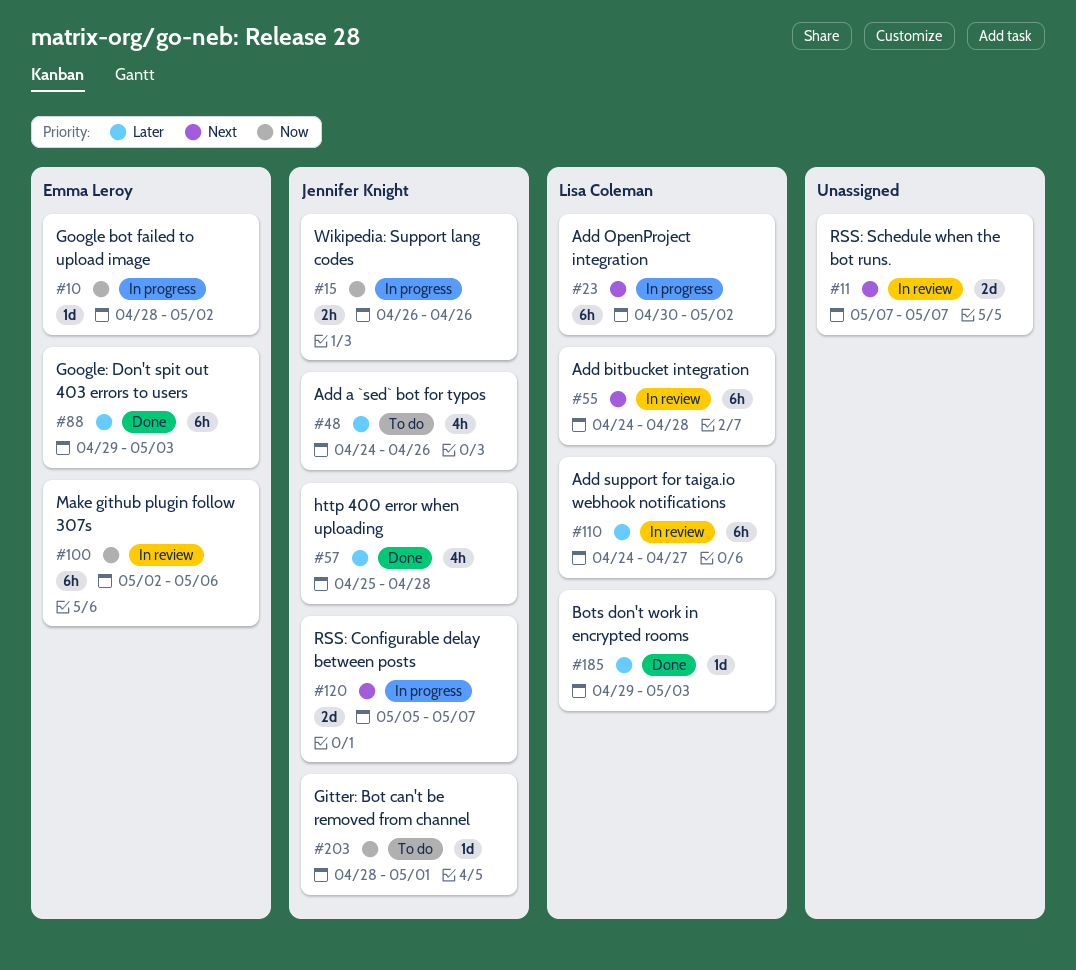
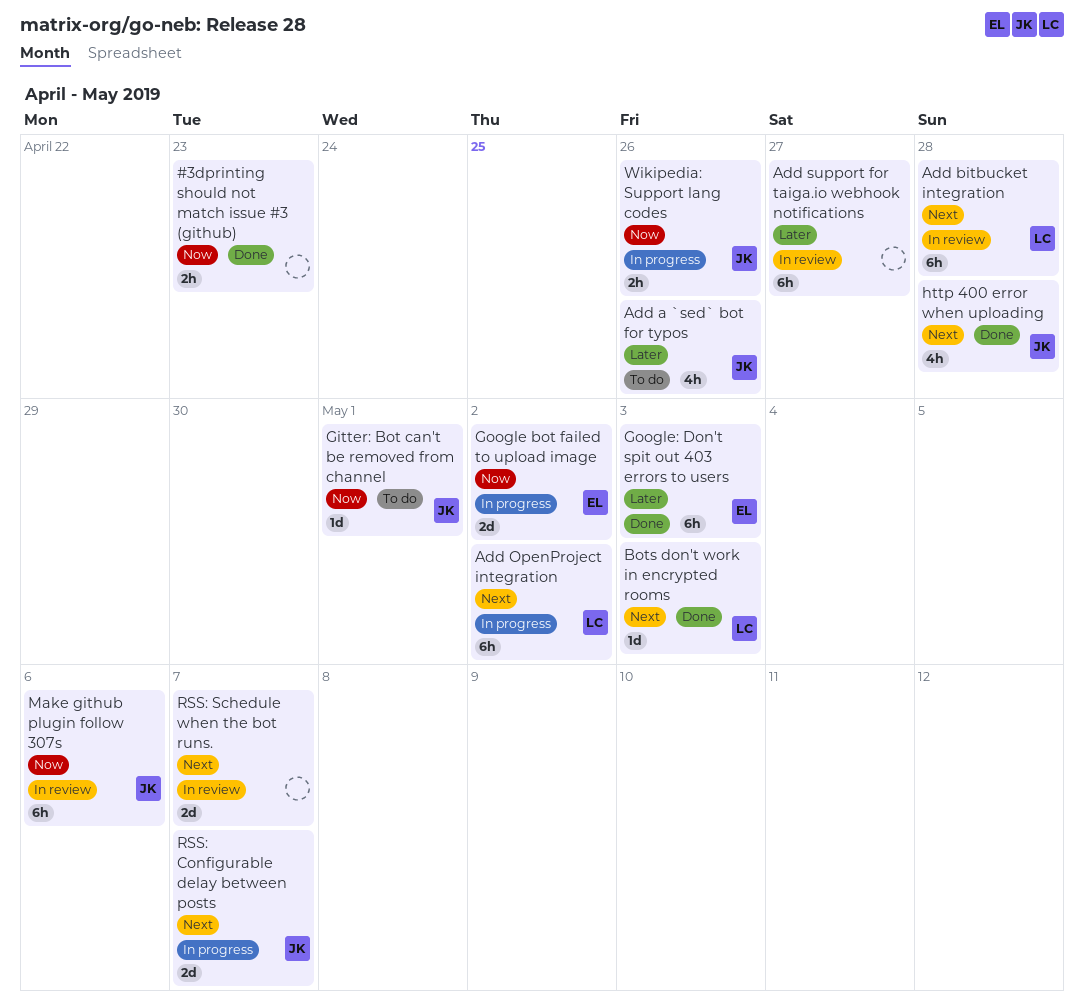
#3dprinting should not match issue #3 (github): none -> present
Add support for taiga.io webhook notifications, owner: Lisa Coleman -> none
Bots don't work in encrypted rooms, priority: Later -> Next
Google bot failed to upload image, estimate: 1d -> 2d
http 400 error when uploading, priority: Later -> Next
Make github plugin follow 307s, owner: Emma Leroy -> Jennifer Knight

